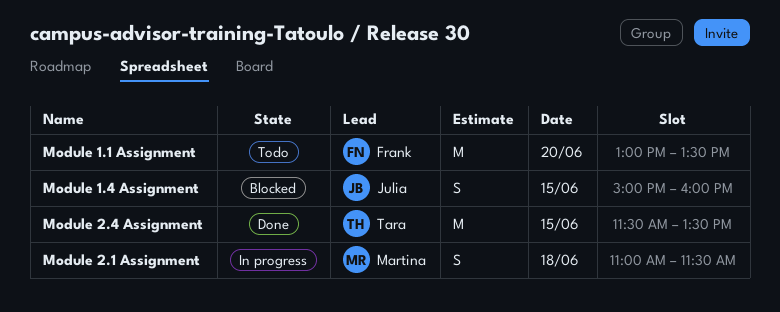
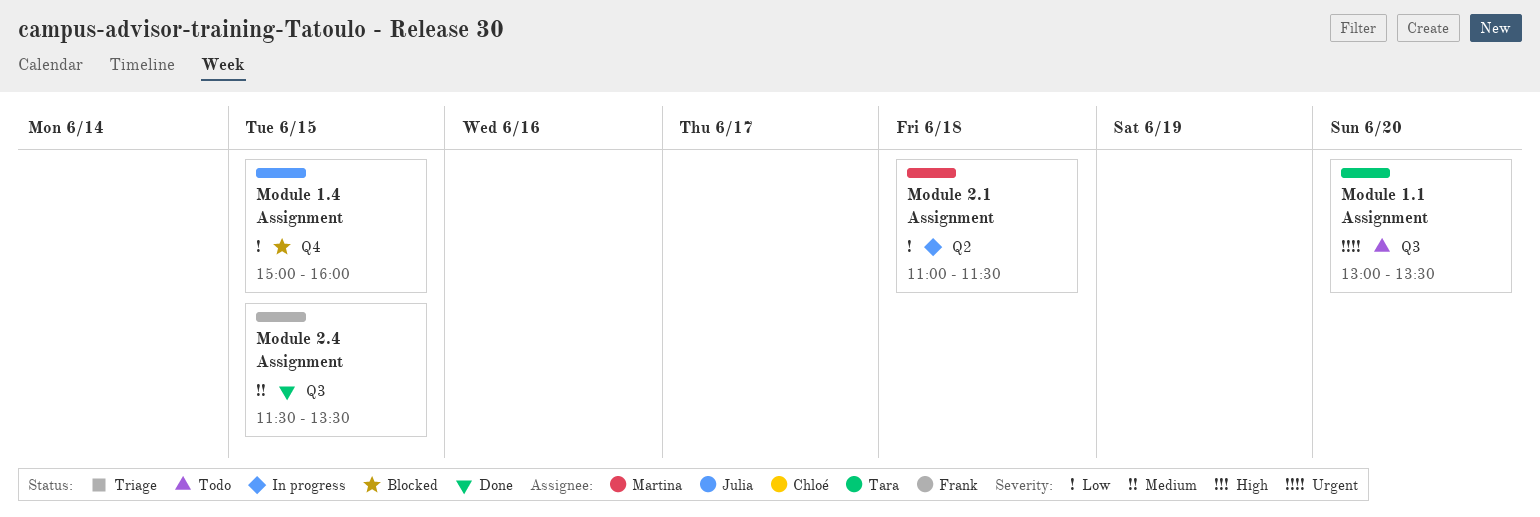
Module 1.1 Assignment, owner: Frank -> Tara
Module 2.4 Assignment, owner: Tara -> Frank

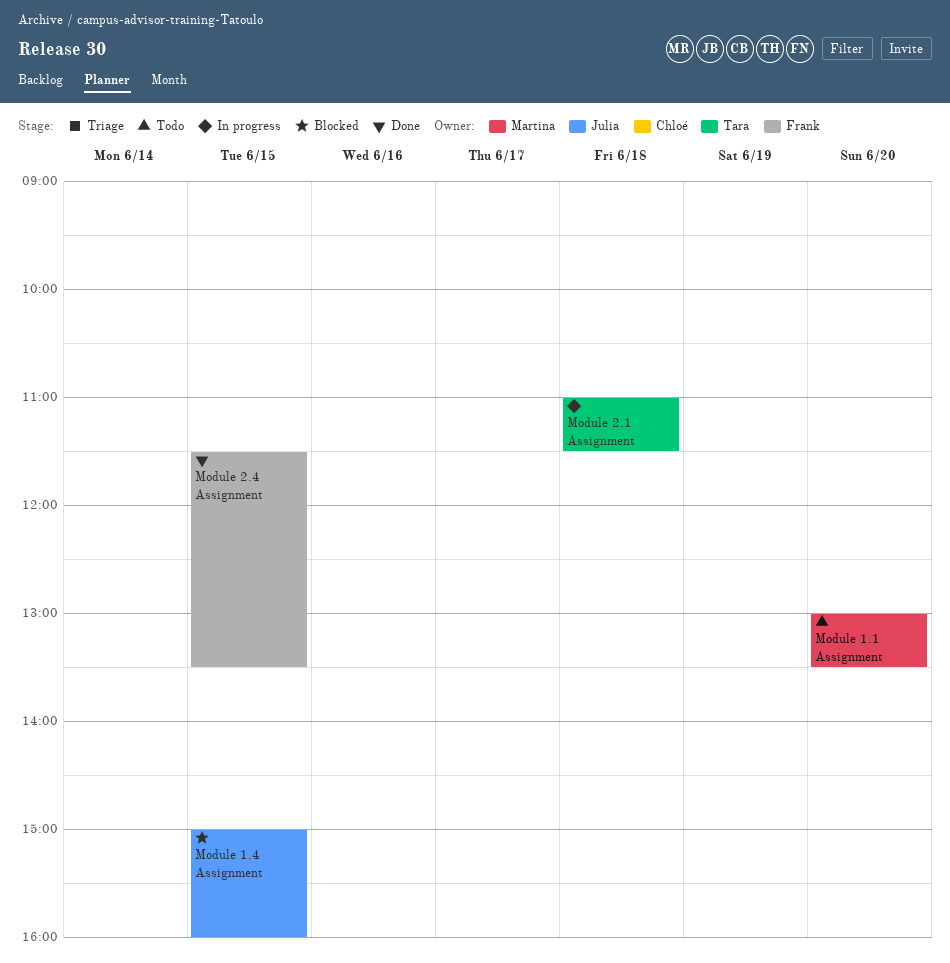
Module 1.1 Assignment, owner: Tara -> Martina
Module 2.1 Assignment, owner: Martina -> Tara

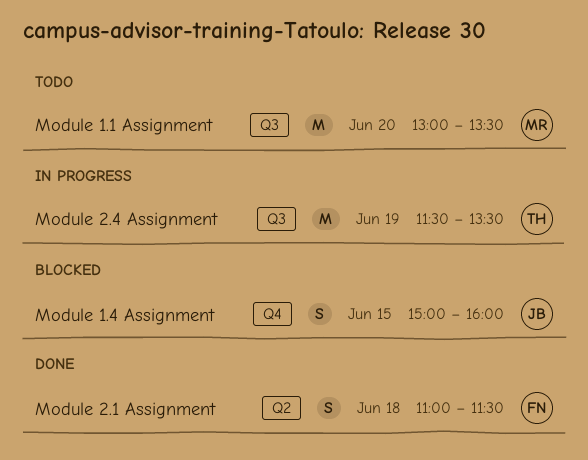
Module 2.1 Assignment, status: In progress -> Done
Module 2.1 Assignment, owner: Tara -> Frank
Module 2.4 Assignment, status: Done -> In progress
Module 2.4 Assignment, owner: Frank -> Tara
Module 2.4 Assignment, day: Jun 15 -> Jun 19

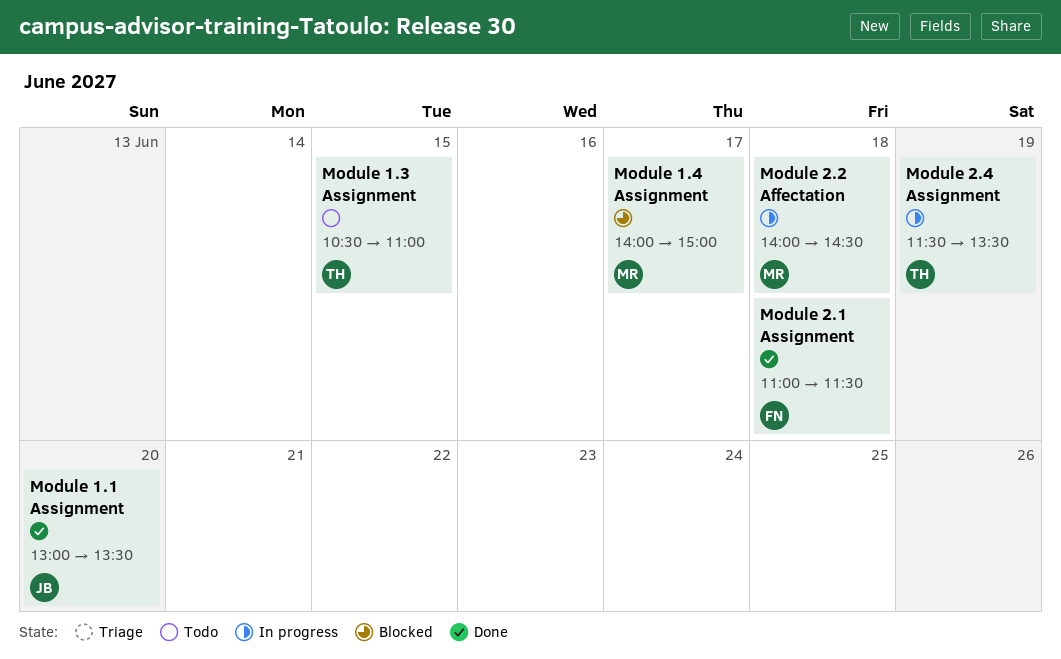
Module 1.1 Assignment, status: Todo -> Done
Module 1.1 Assignment, owner: MR -> JB
Module 1.3 Assignment: none -> present
Module 1.4 Assignment, owner: JB -> MR
Module 1.4 Assignment, day: Jun 15 -> Jun 17
Module 1.4 Assignment, begins: 15:00 -> 14:00
Module 1.4 Assignment, ends: 16:00 -> 15:00
Module 2.2 Affectation: none -> present

